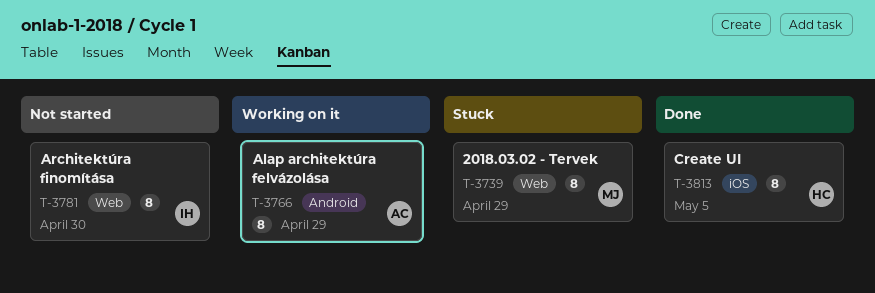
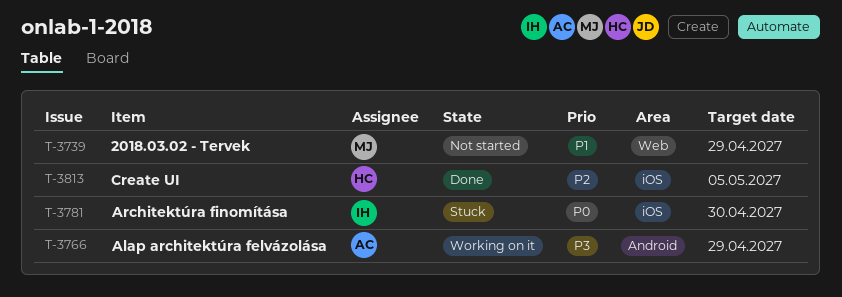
T-3739, status: Stuck -> Not started
T-3781, status: Not started -> Stuck
T-3781, label: Web -> iOS

